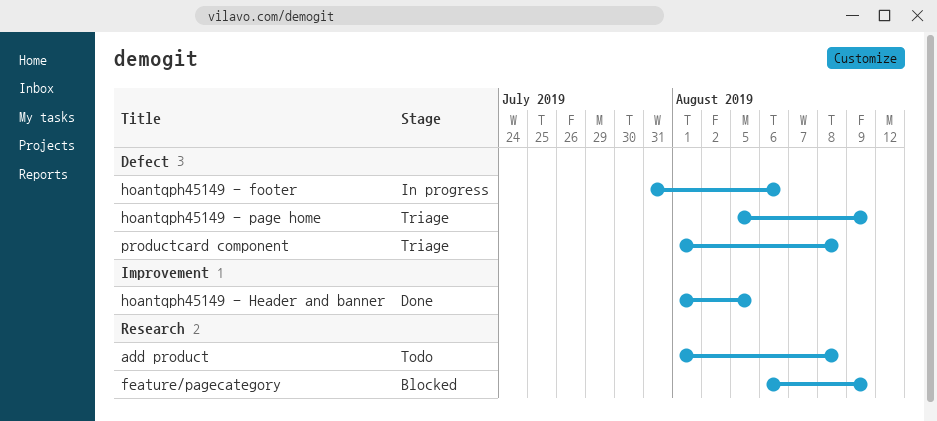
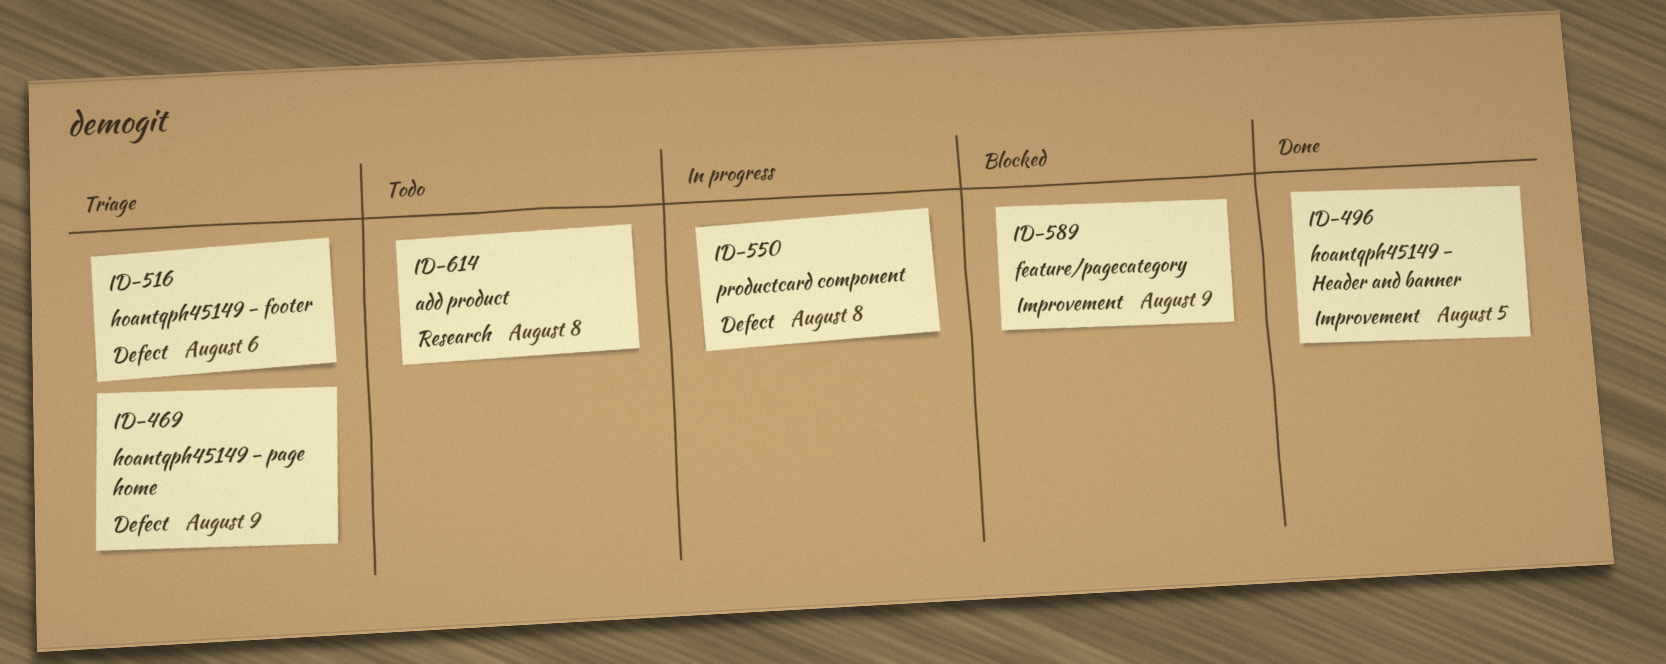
feature/pagecategory, label: Research -> Improvement
hoantqph45149 - footer, status: In progress -> Triage
productcard component, status: Triage -> In progress

